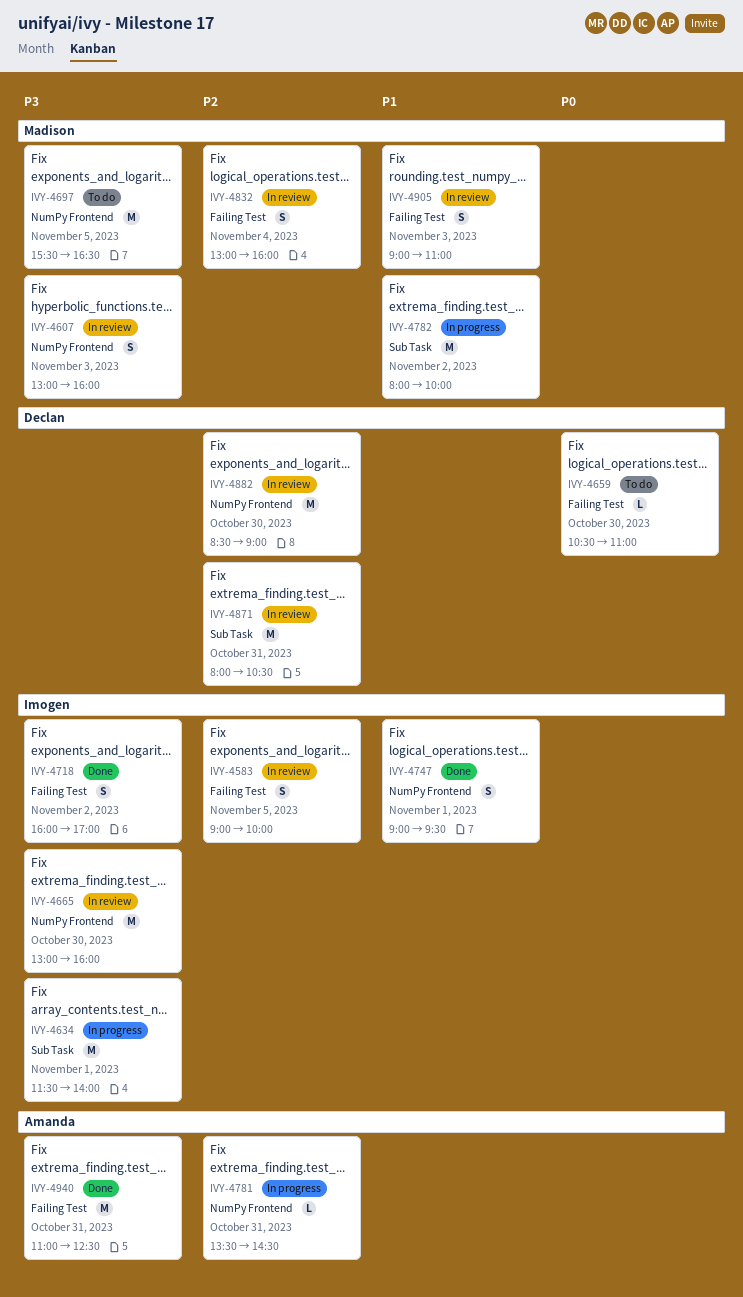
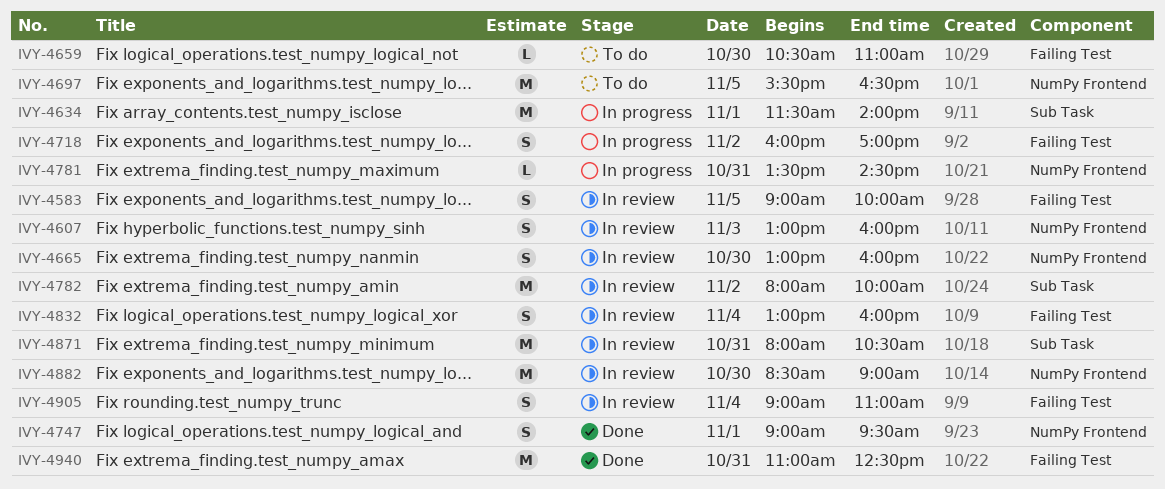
IVY-4665, estimate: M -> S
IVY-4718, status: Done -> In progress
IVY-4782, status: In progress -> In review
IVY-4905, day: Nov 3 -> Nov 4

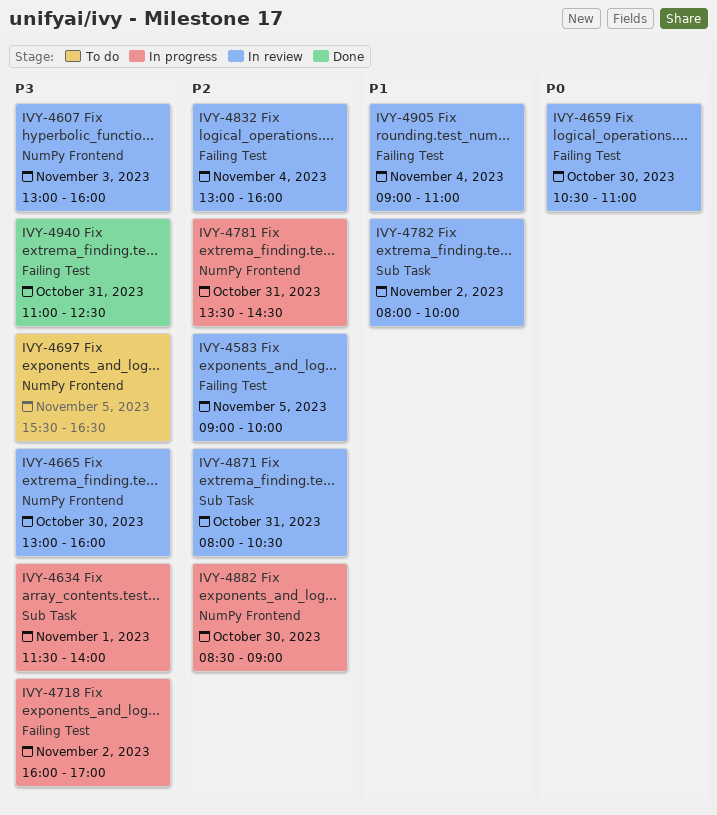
IVY-4659, status: To do -> In review
IVY-4747: present -> none
IVY-4882, status: In review -> In progress

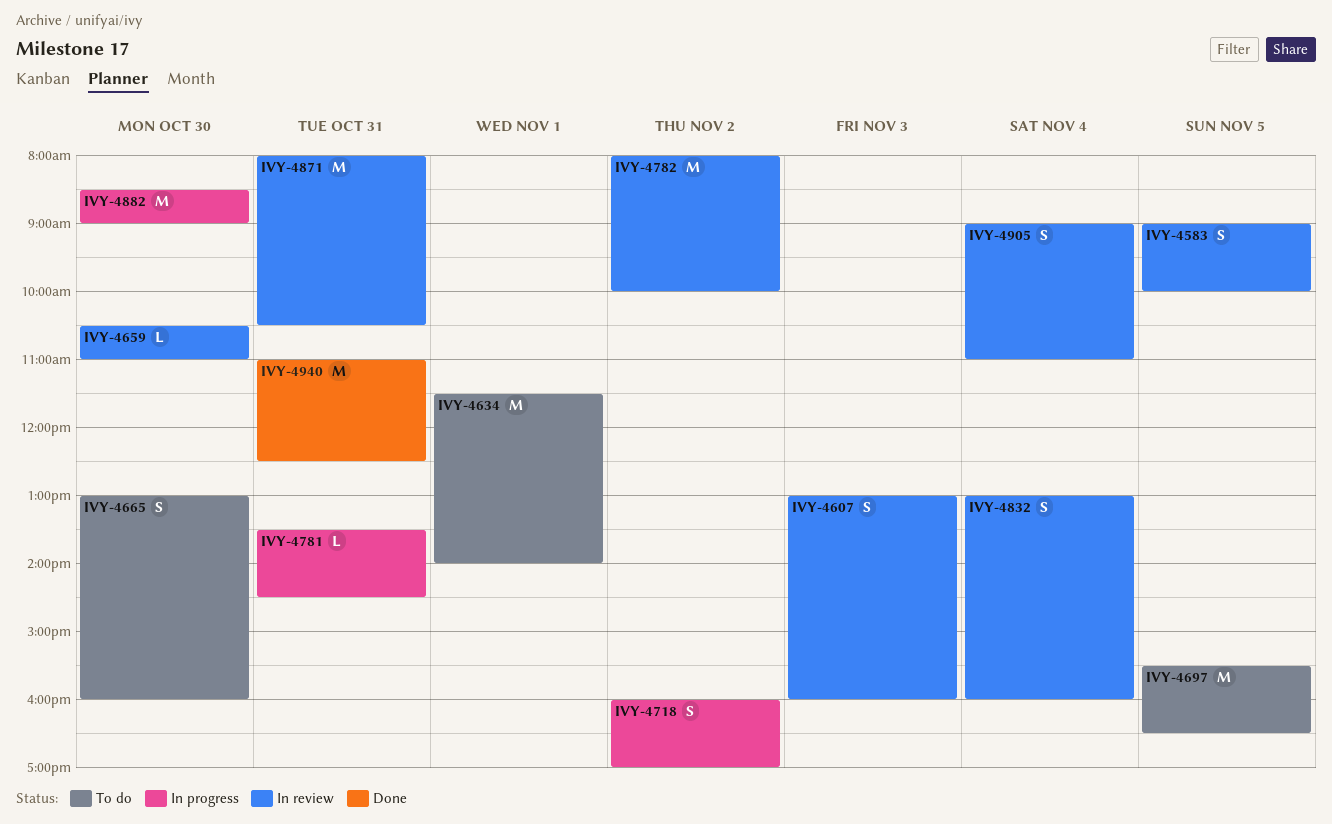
IVY-4634, status: In progress -> To do
IVY-4665, status: In review -> To do

